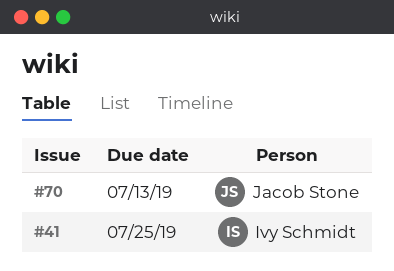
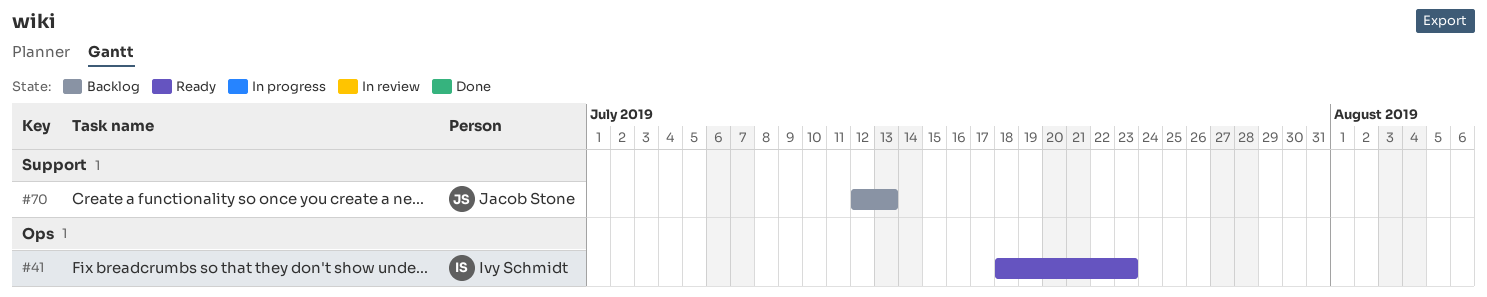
#41, due: Jul 25 -> Jul 23

